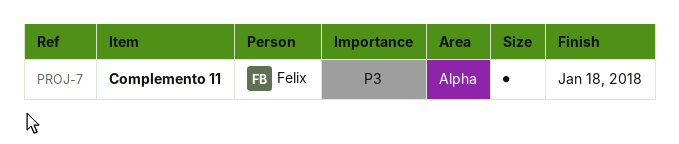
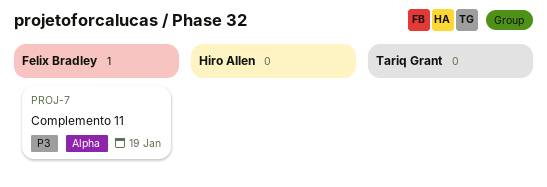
PROJ-7, due: Jan 18 -> Jan 19

